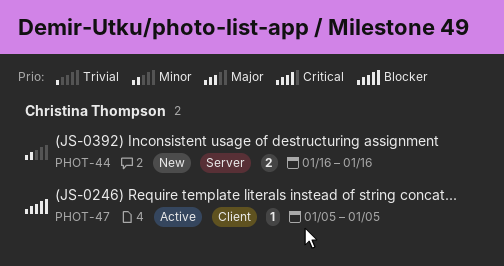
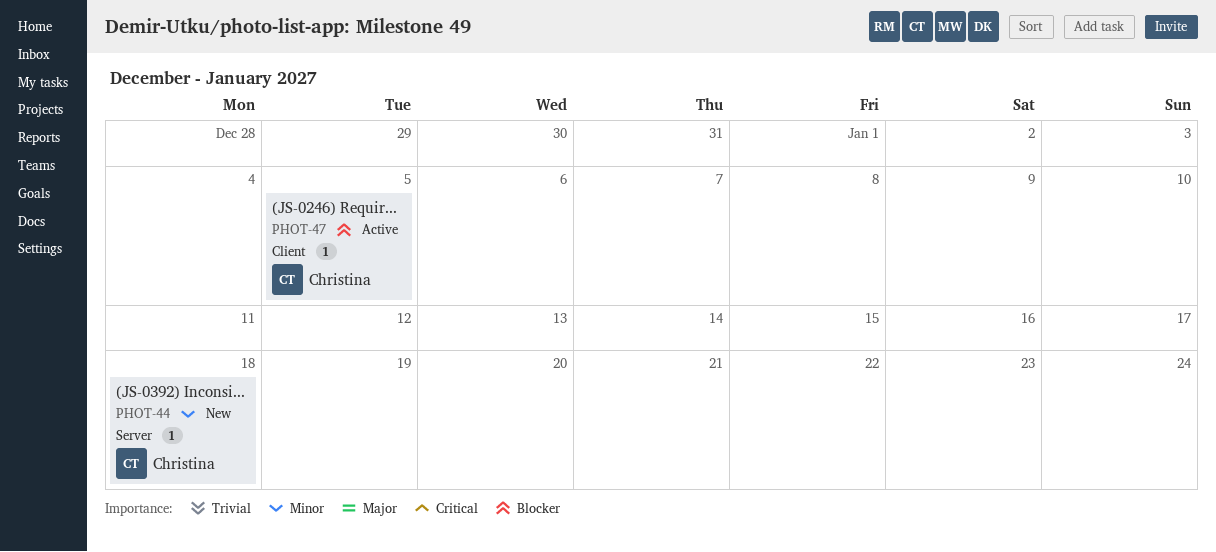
PHOT-44, estimate: 2 -> 1
PHOT-44, due: Jan 16 -> Jan 18

